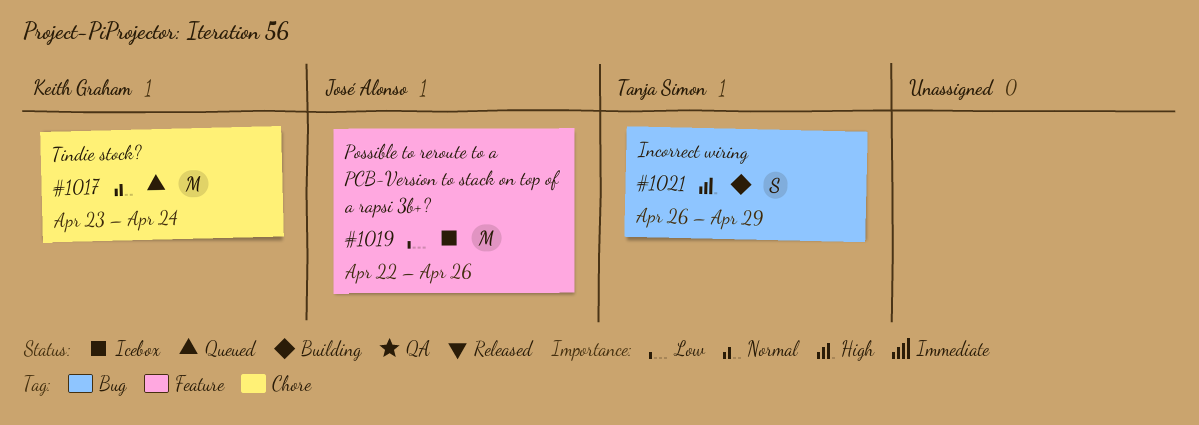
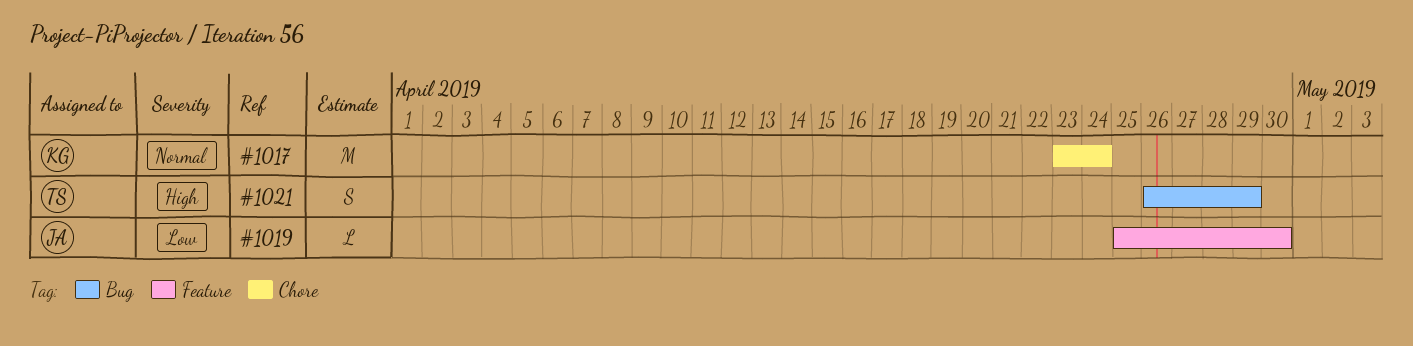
#1019, estimate: M -> L
#1019, start: Apr 22 -> Apr 25
#1019, due: Apr 26 -> Apr 30

